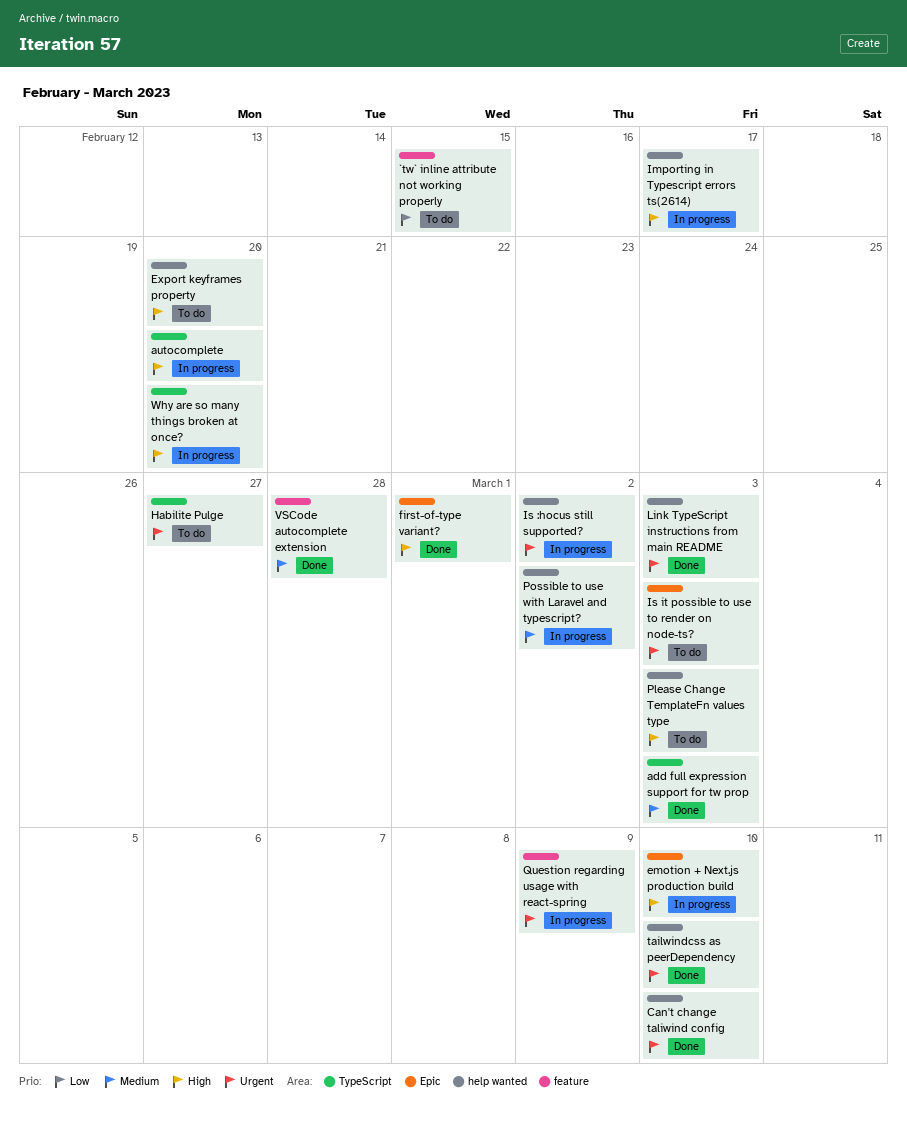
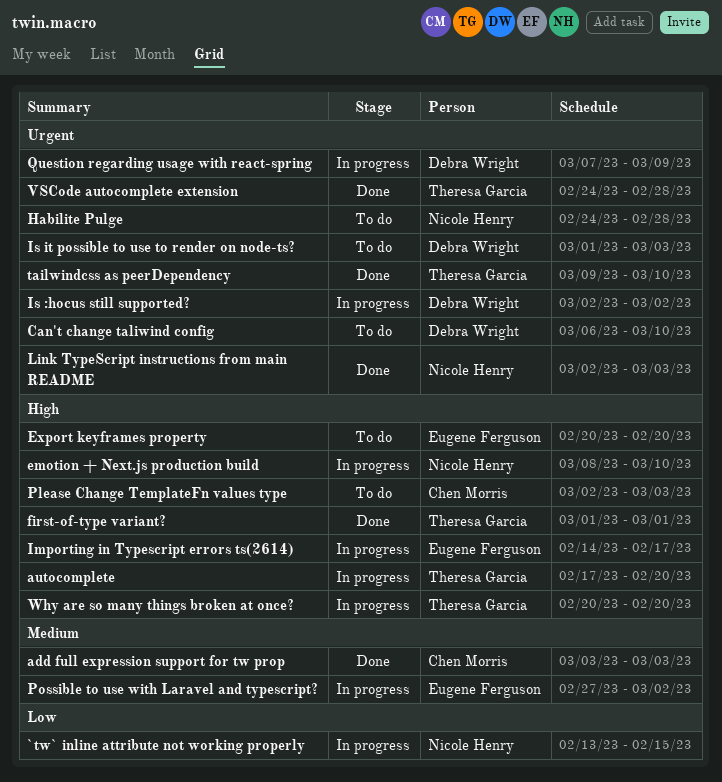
`tw` inline attribute not working properly, status: To do -> In progress
Can't change taliwind config, status: Done -> To do
Habilite Pulge, due: Feb 27 -> Feb 28
VSCode autocomplete extension, priority: Medium -> Urgent

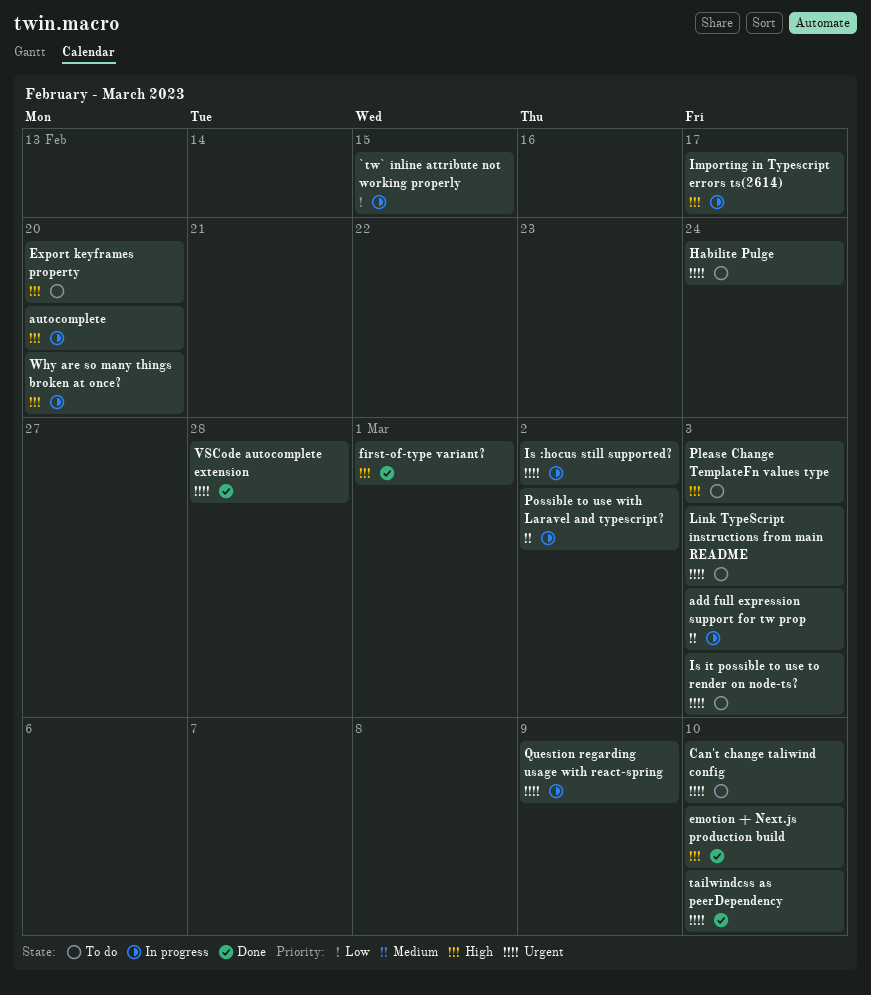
add full expression support for tw prop, status: Done -> In progress
emotion + Next.js production build, status: In progress -> Done
Habilite Pulge, due: Feb 28 -> Feb 24
Link TypeScript instructions from main README, status: Done -> To do

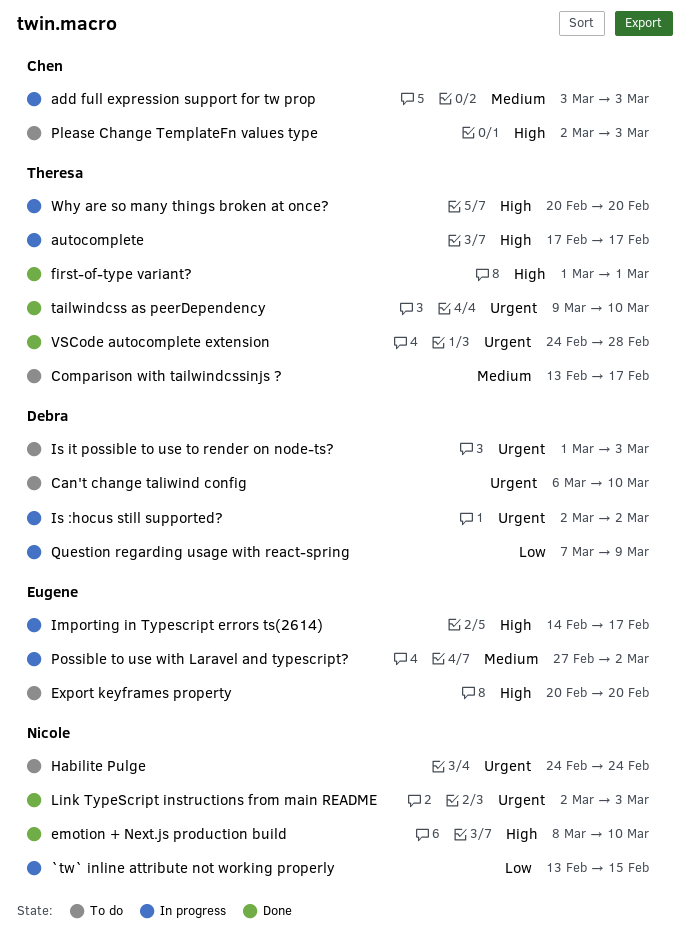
autocomplete, due: Feb 20 -> Feb 17
Comparison with tailwindcssinjs ?: none -> present
Link TypeScript instructions from main README, status: To do -> Done
Question regarding usage with react-spring, priority: Urgent -> Low

